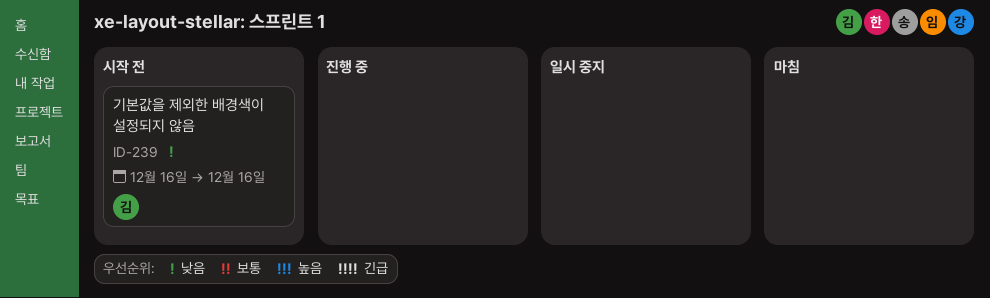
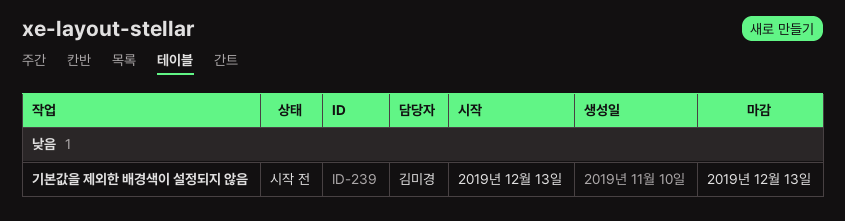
ID-239, start: Dec 16 -> Dec 13
ID-239, due: Dec 16 -> Dec 13

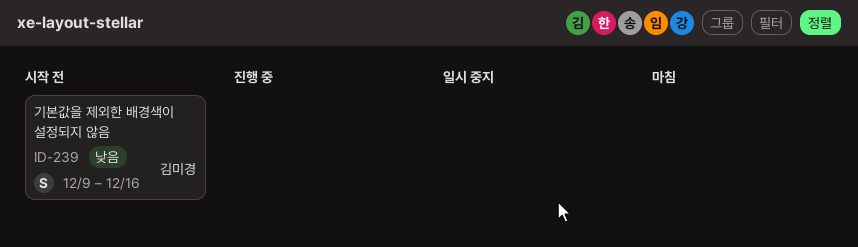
ID-239, start: Dec 13 -> Dec 9
ID-239, due: Dec 13 -> Dec 16

